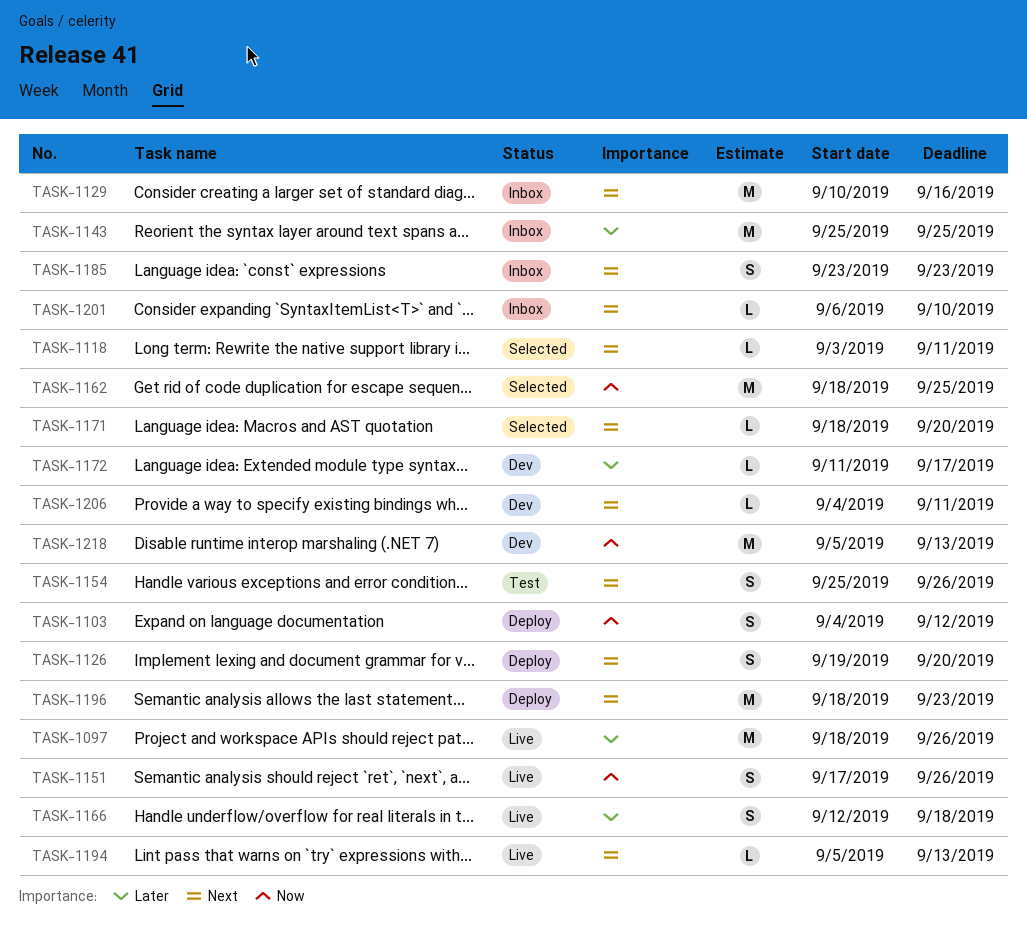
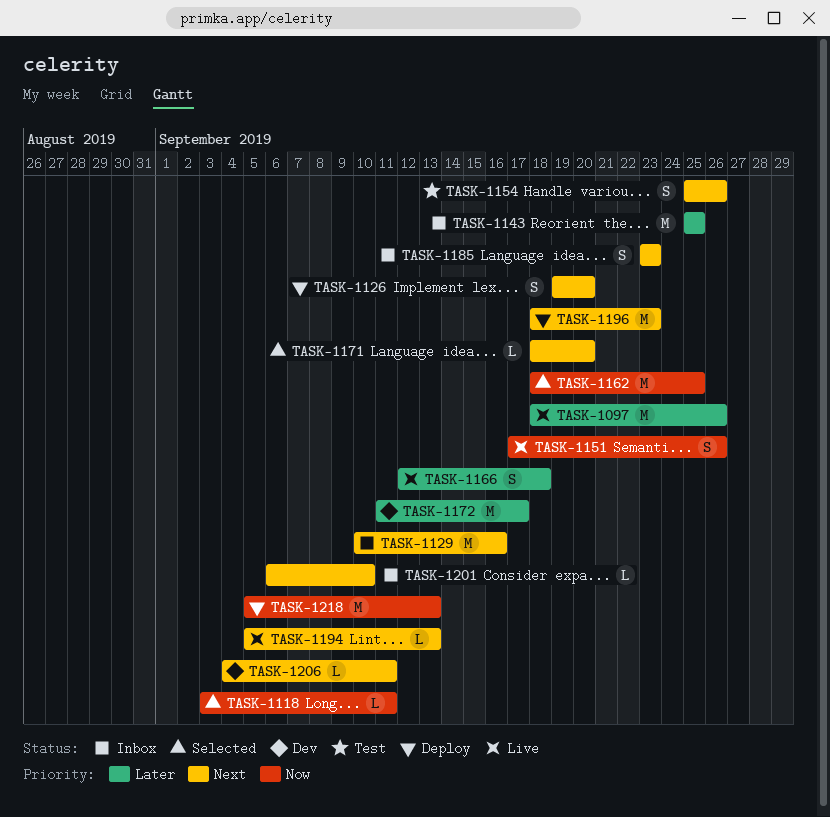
TASK-1103: present -> none
TASK-1118, priority: Next -> Now
TASK-1172, estimate: L -> M
TASK-1218, status: Dev -> Deploy

